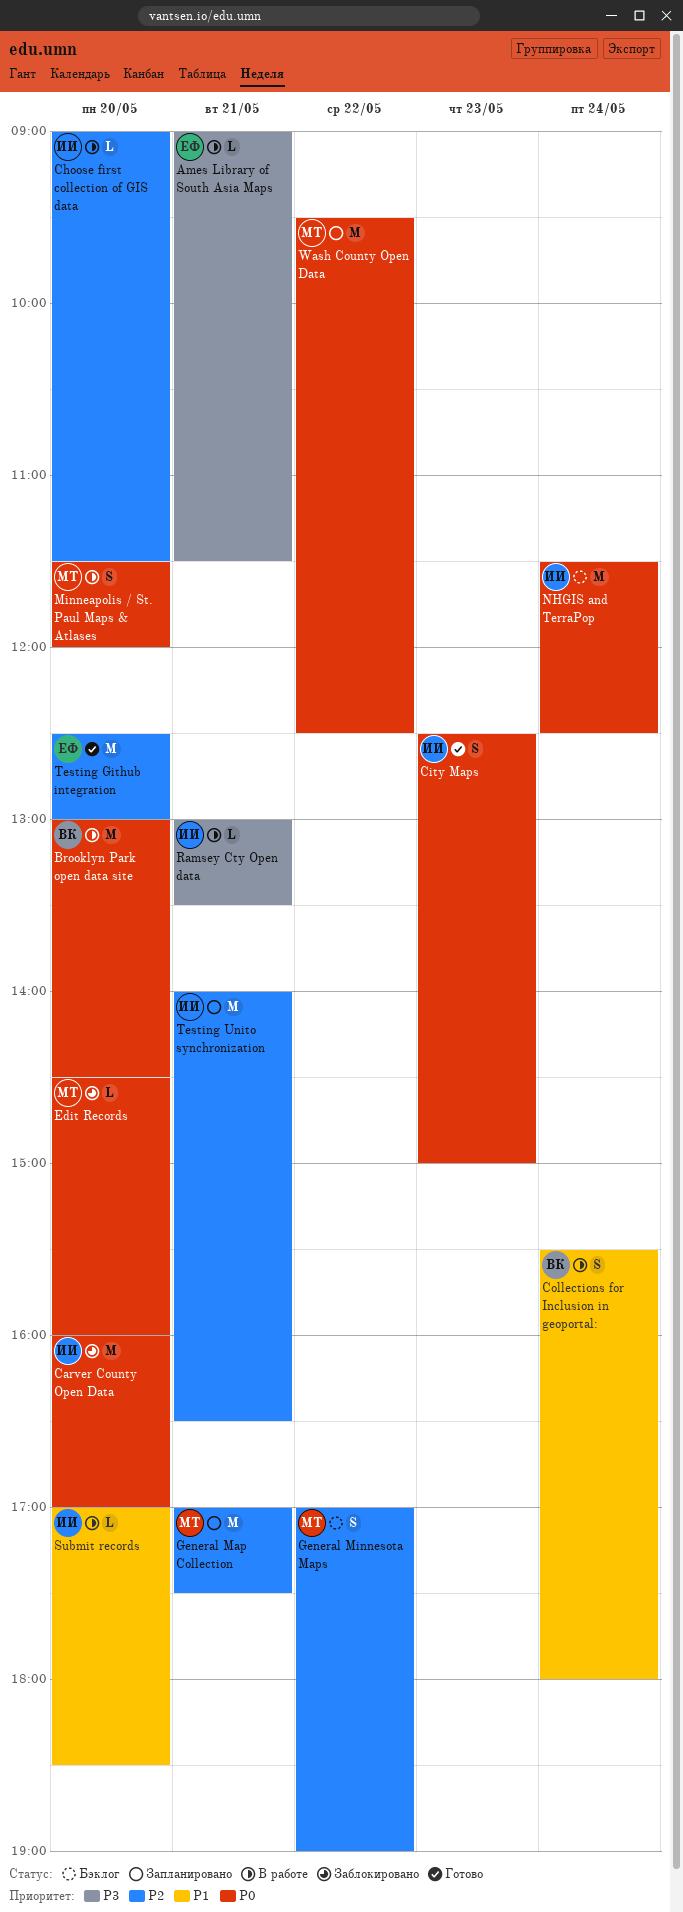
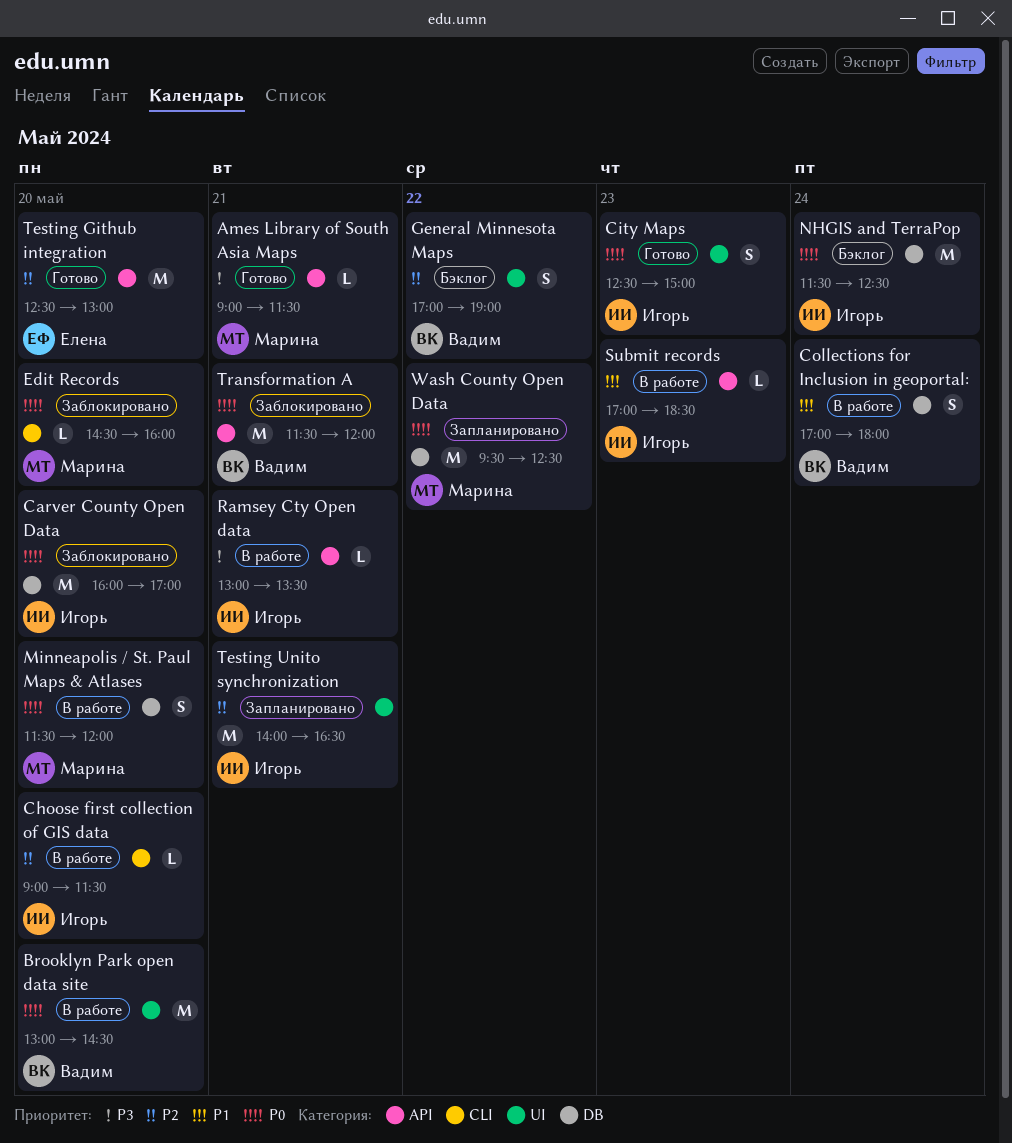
Ames Library of South Asia Maps, status: В работе -> Готово
Ames Library of South Asia Maps, owner: Елена -> Марина
Collections for Inclusion in geoportal:, begins: 15:30 -> 17:00
General Map Collection: present -> none
General Minnesota Maps, owner: Марина -> Вадим
Submit records, day: May 20 -> May 23
Transformation A: none -> present

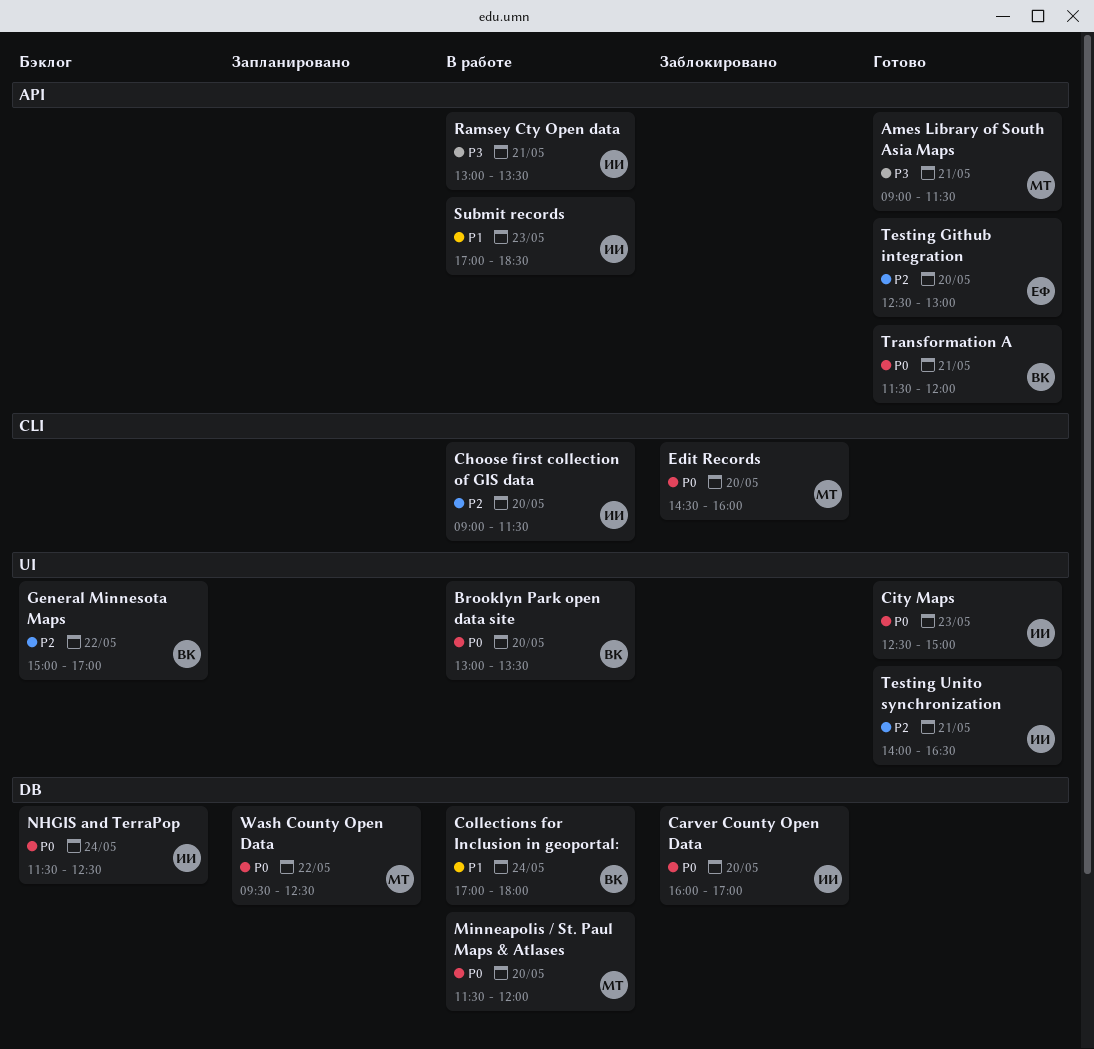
Brooklyn Park open data site, ends: 14:30 -> 13:30
General Minnesota Maps, begins: 17:00 -> 15:00
General Minnesota Maps, ends: 19:00 -> 17:00
Testing Unito synchronization, status: Запланировано -> Готово
Transformation A, status: Заблокировано -> Готово

